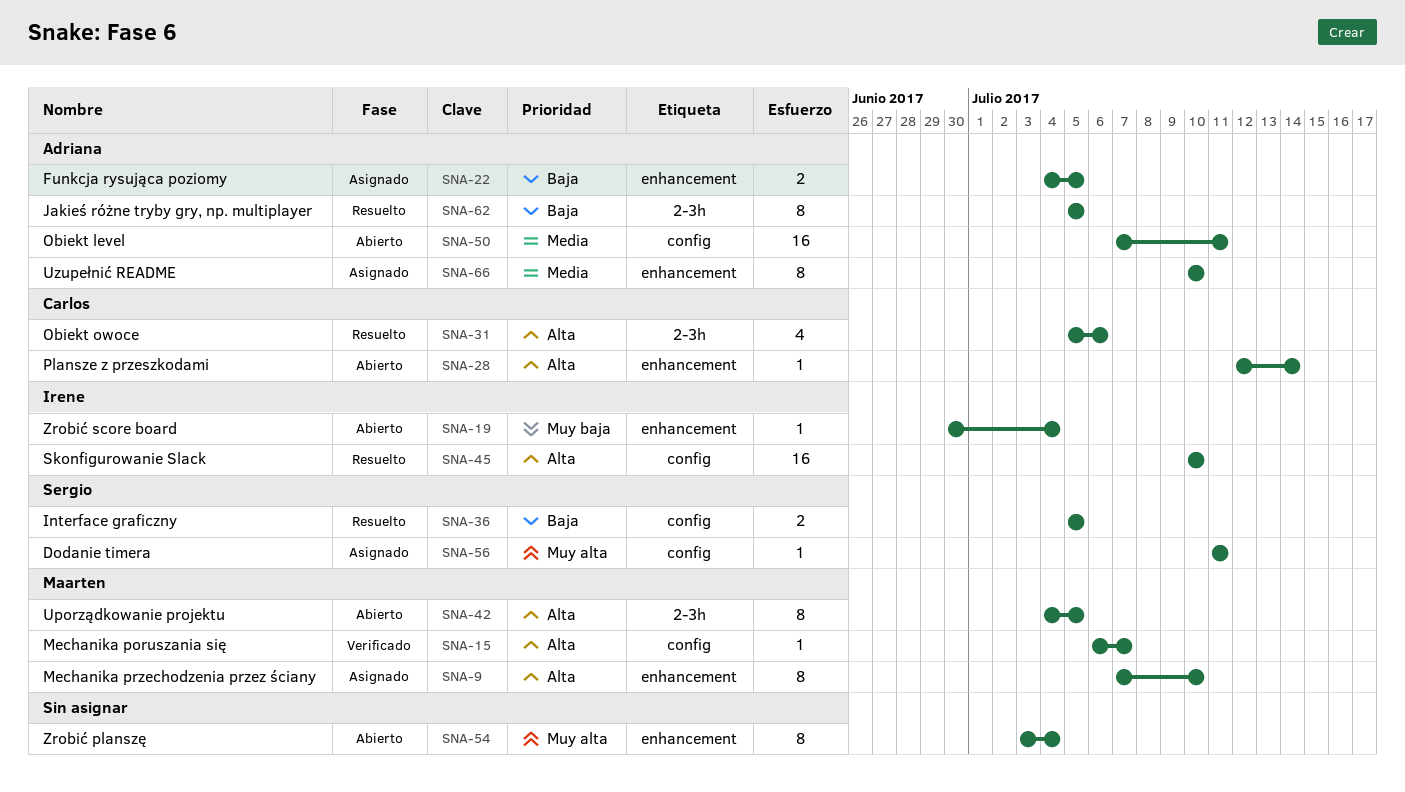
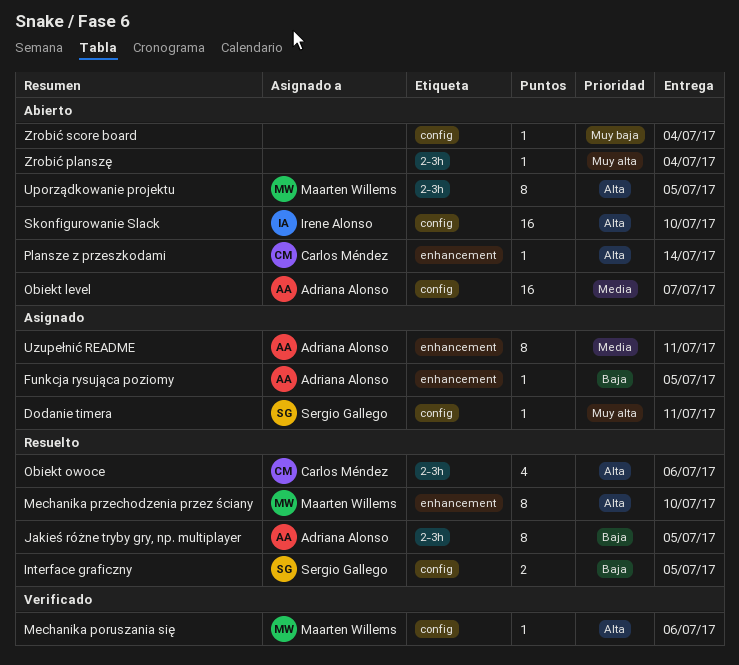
Funkcja rysująca poziomy, estimate: 2 -> 1
Mechanika poruszania się, due: Jul 7 -> Jul 6
Mechanika przechodzenia przez ściany, status: Asignado -> Resuelto
Obiekt level, due: Jul 11 -> Jul 7
Skonfigurowanie Slack, status: Resuelto -> Abierto
Uzupełnić README, due: Jul 10 -> Jul 11
Zrobić planszę, label: enhancement -> 2-3h
Zrobić planszę, estimate: 8 -> 1
Zrobić score board, owner: Irene Alonso -> none
Zrobić score board, label: enhancement -> config

